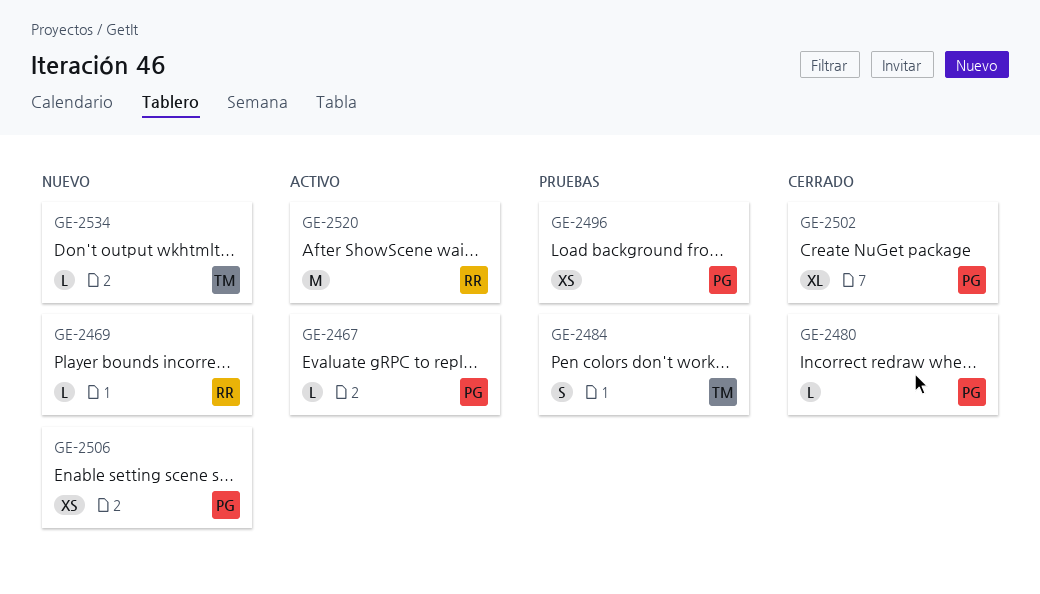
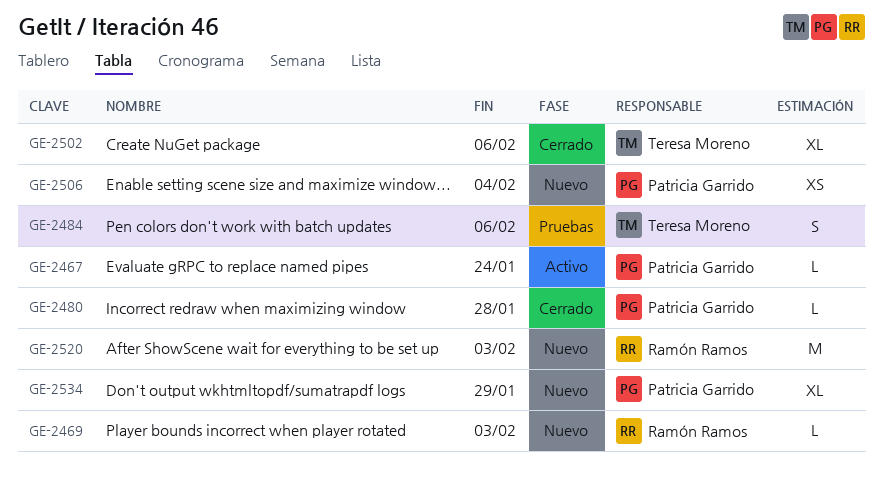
GE-2496: present -> none
GE-2502, owner: Patricia Garrido -> Teresa Moreno
GE-2520, status: Activo -> Nuevo
GE-2534, owner: Teresa Moreno -> Patricia Garrido
GE-2534, estimate: L -> XL

